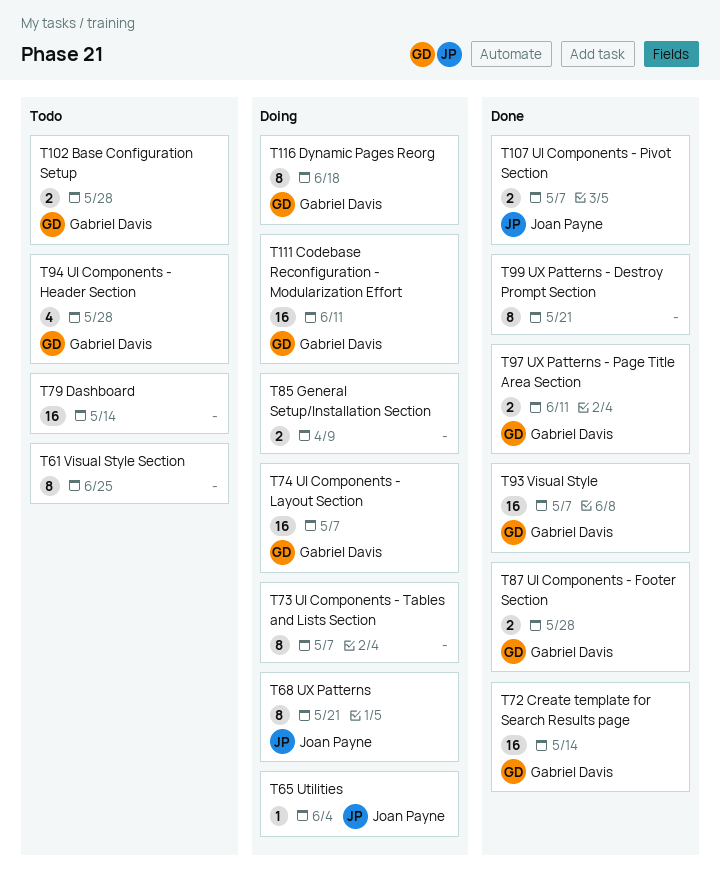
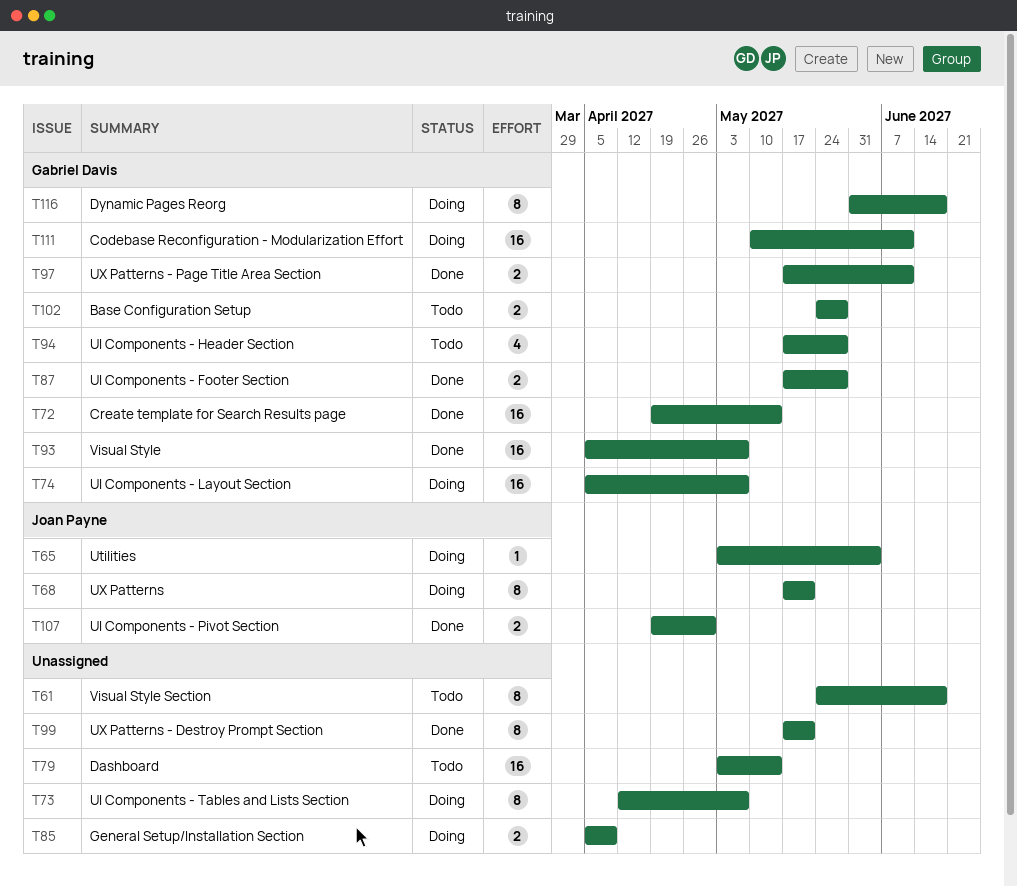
T61, due: Jun 25 -> Jun 18
T107, due: May 7 -> Apr 30

